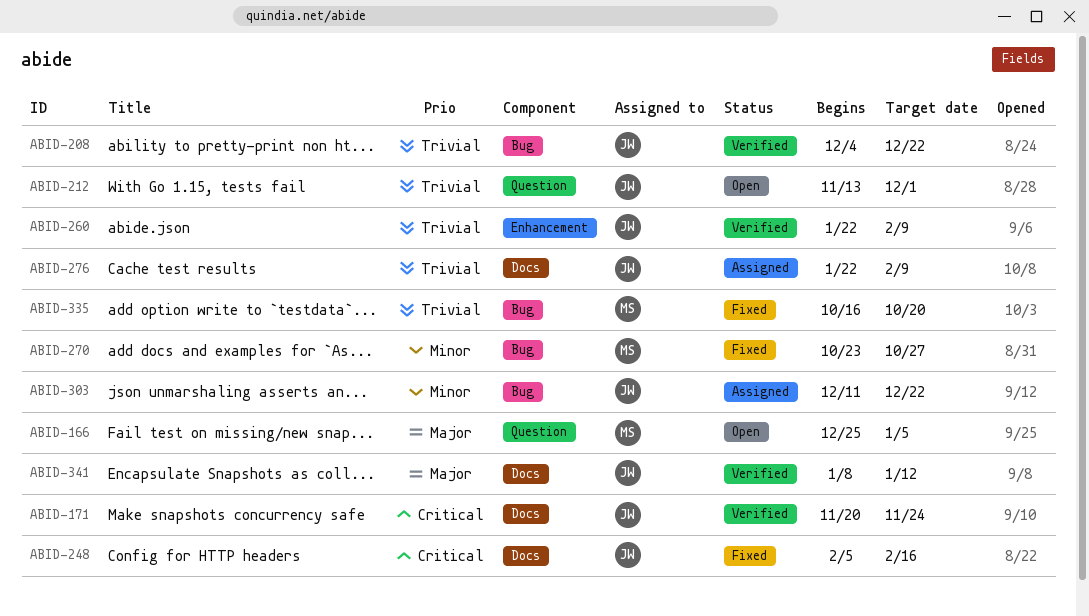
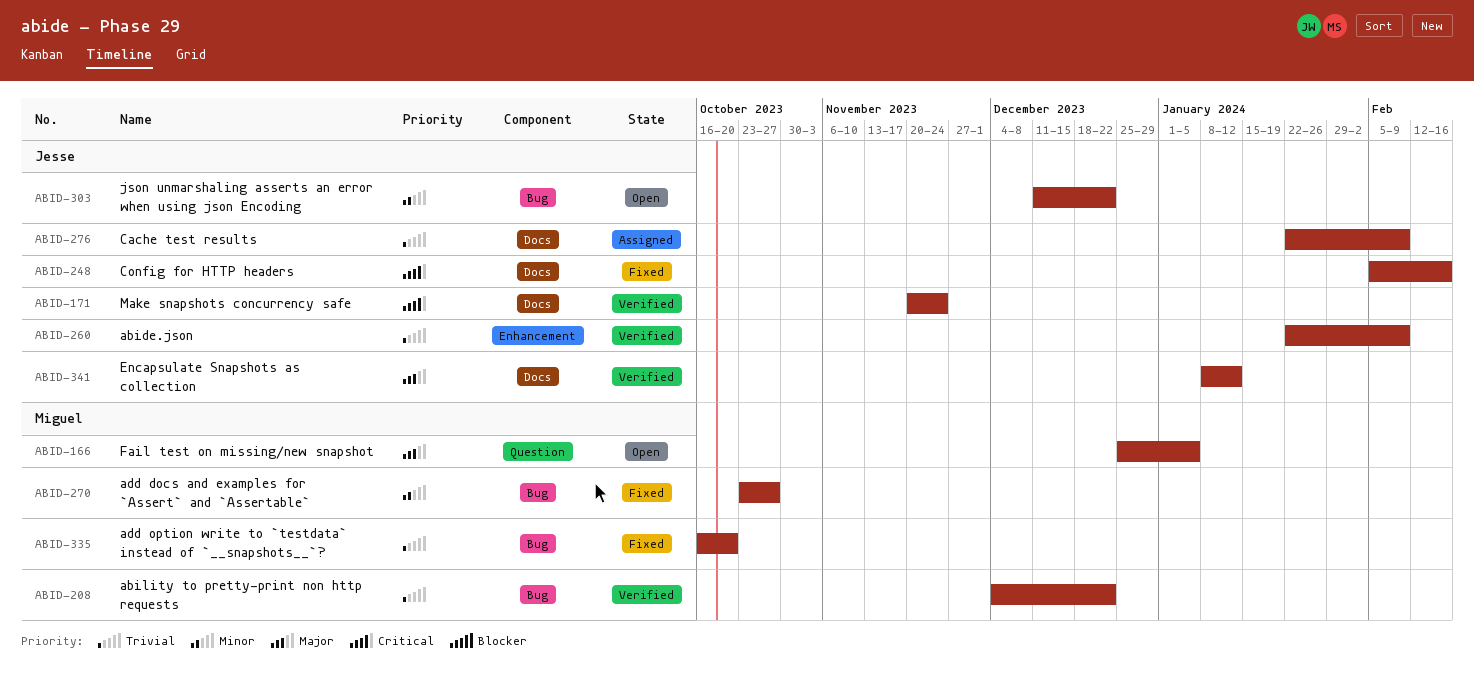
ABID-208, owner: Jesse -> Miguel
ABID-212: present -> none
ABID-303, status: Assigned -> Open

